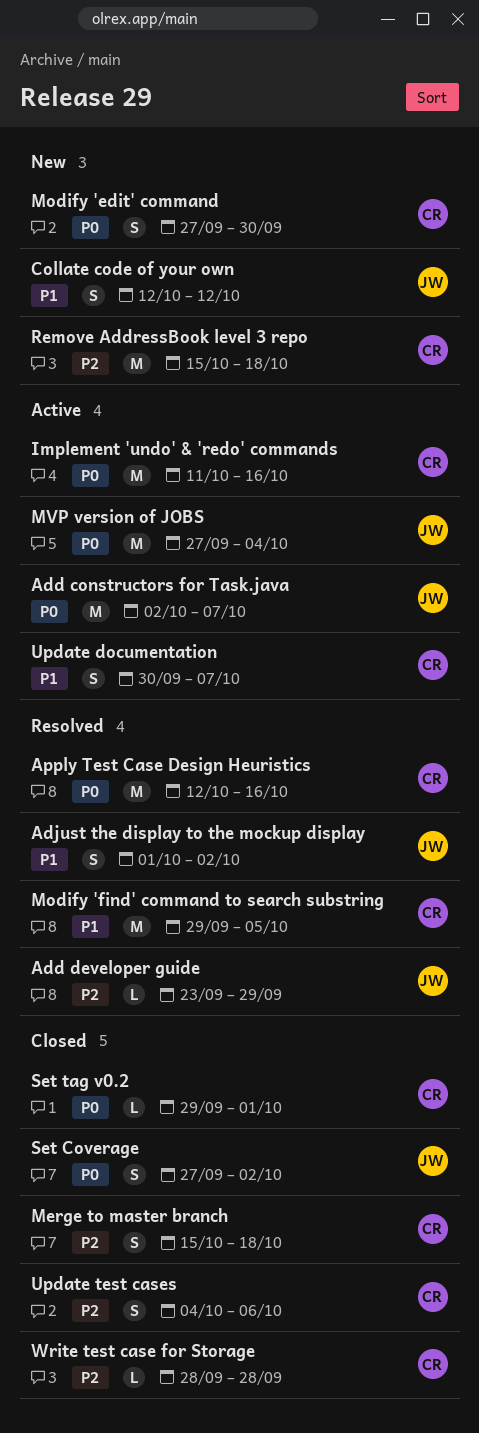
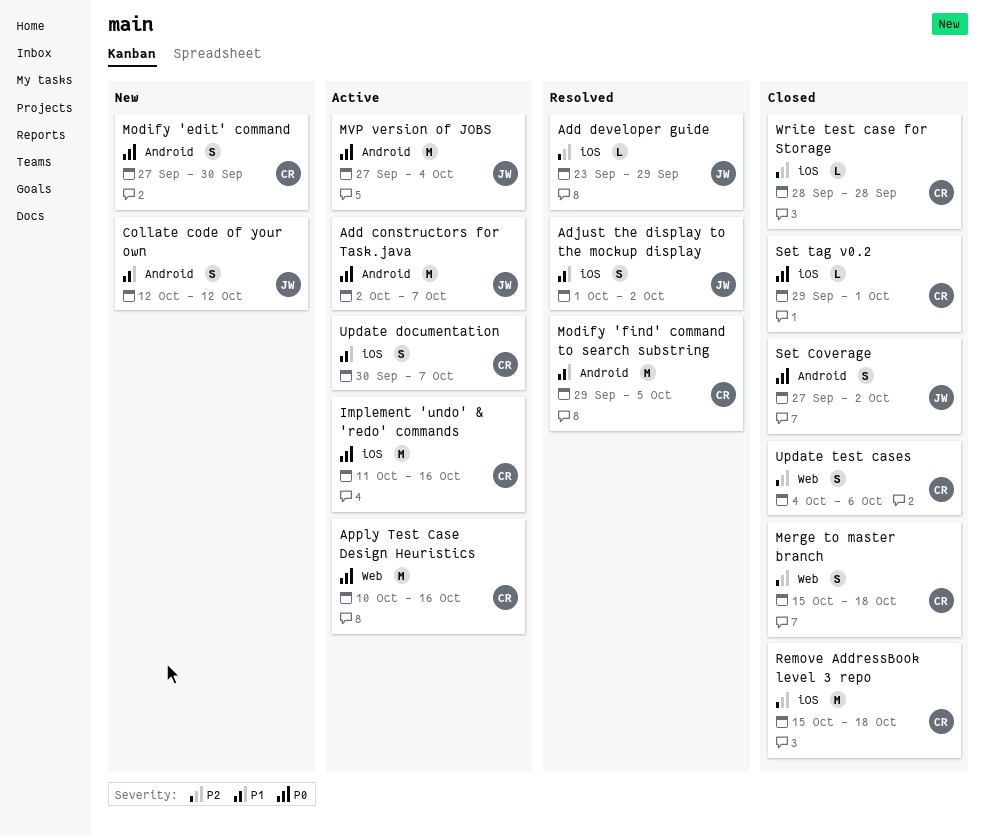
Apply Test Case Design Heuristics, status: Resolved -> Active
Apply Test Case Design Heuristics, start: Oct 12 -> Oct 10
Remove AddressBook level 3 repo, status: New -> Closed

